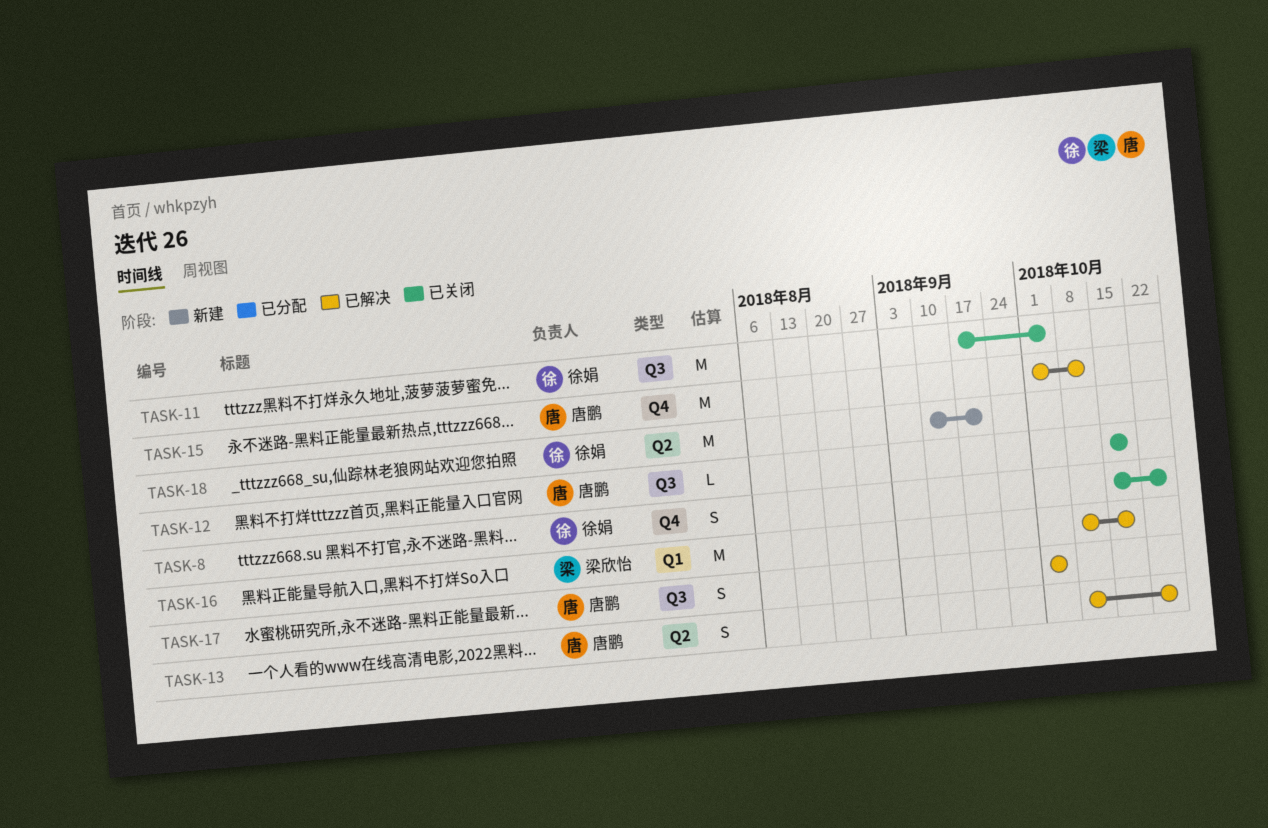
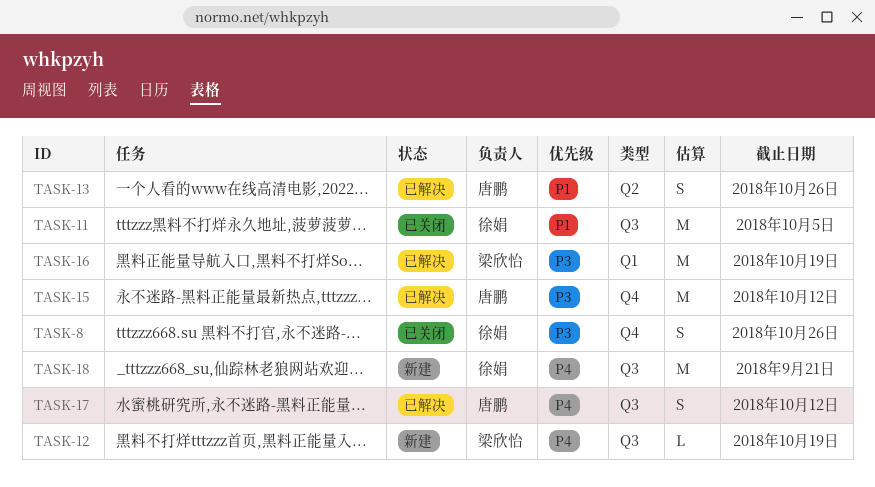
TASK-12, status: 已关闭 -> 新建
TASK-12, owner: 唐鹏 -> 梁欣怡
TASK-17, due: Oct 5 -> Oct 12
TASK-18, label: Q2 -> Q3

